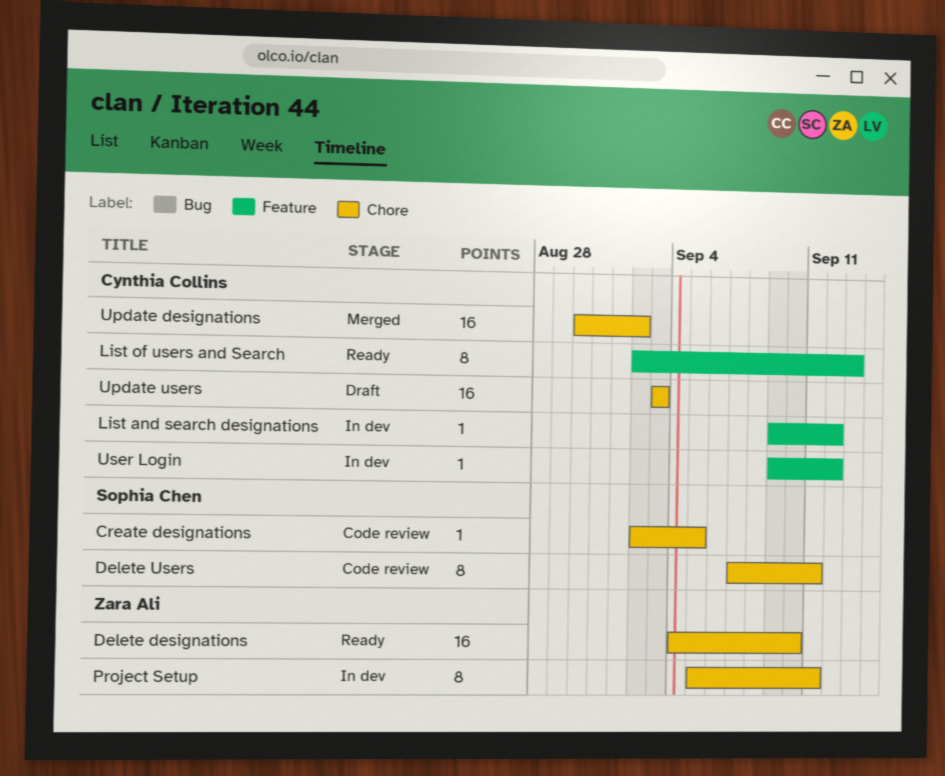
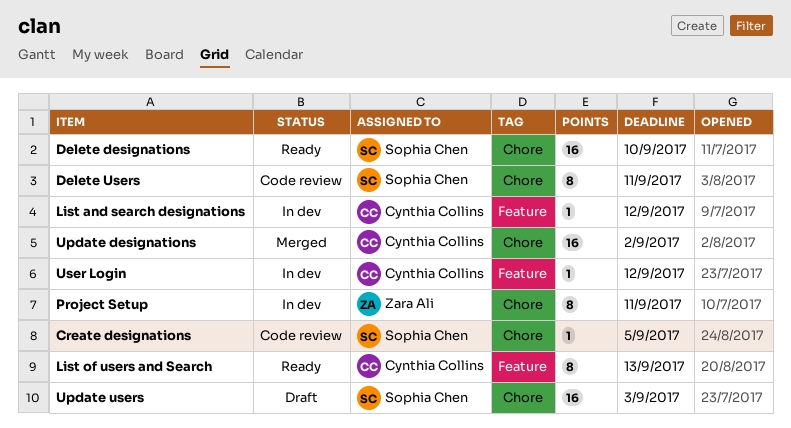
Delete designations, owner: Zara Ali -> Sophia Chen
Update users, owner: Cynthia Collins -> Sophia Chen

